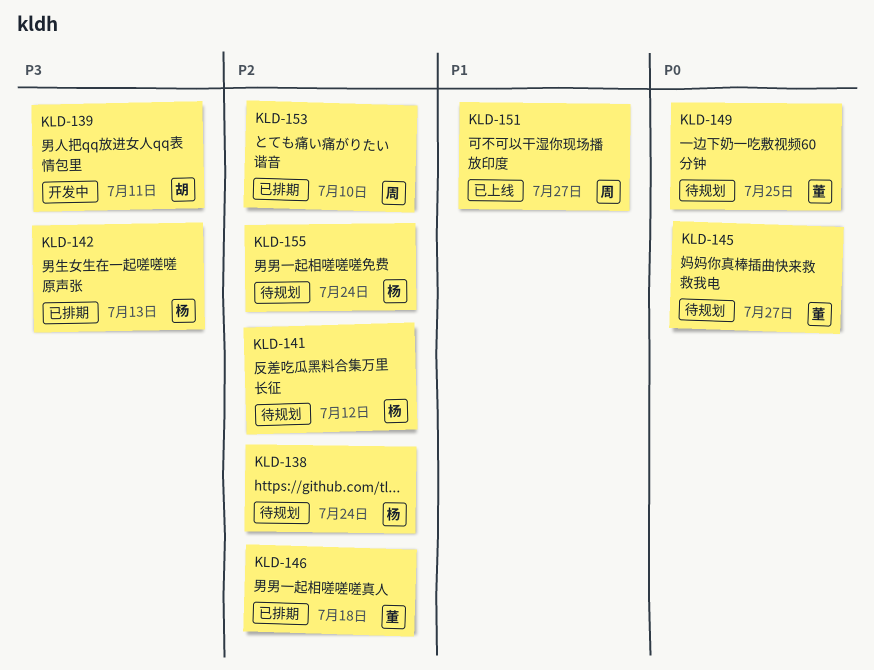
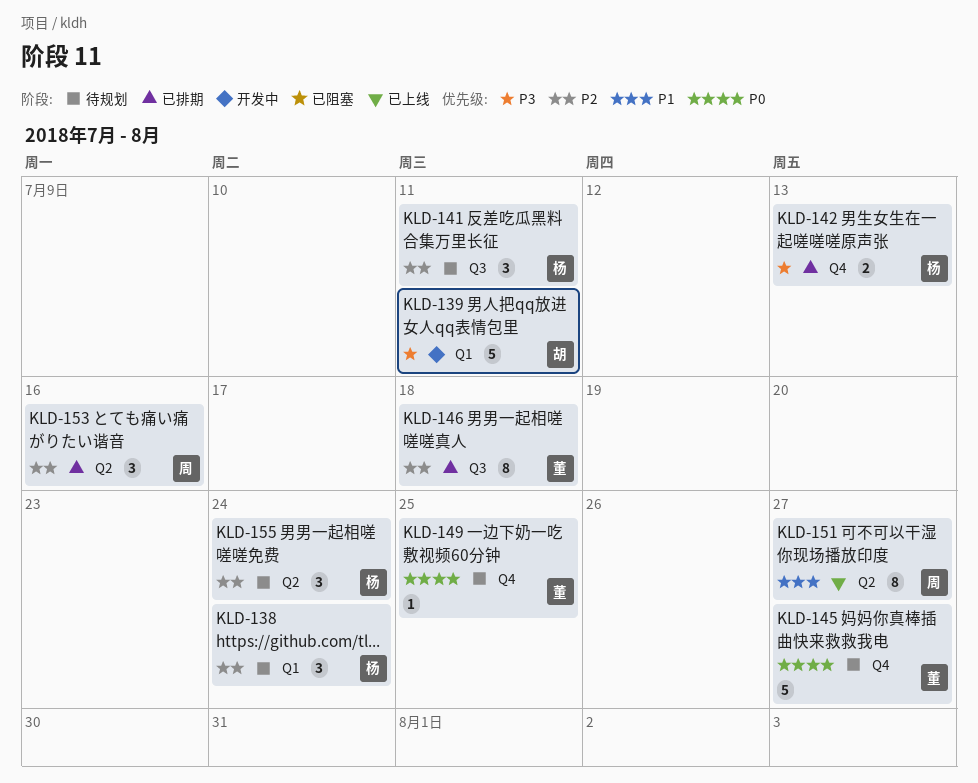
KLD-141, due: Jul 12 -> Jul 11
KLD-153, due: Jul 10 -> Jul 16

